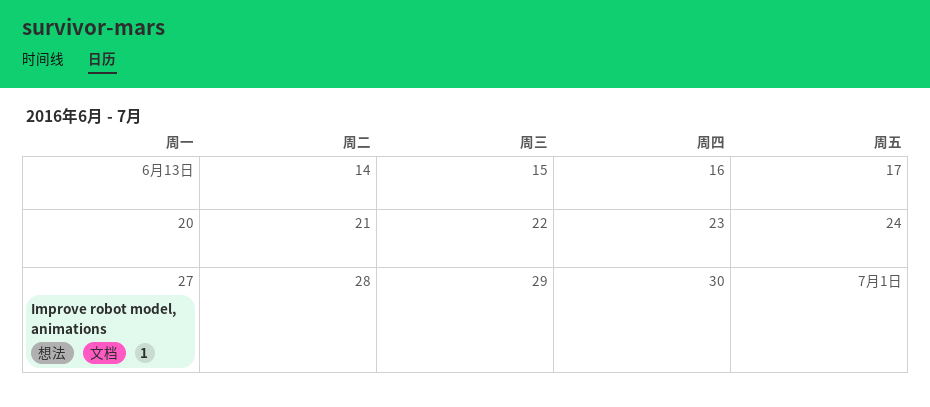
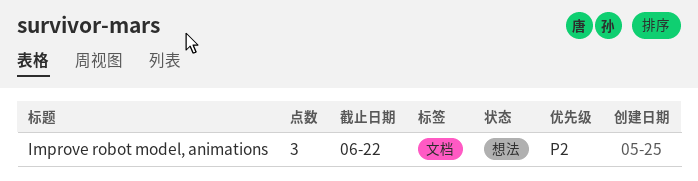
Improve robot model, animations, estimate: 1 -> 3
Improve robot model, animations, due: Jun 27 -> Jun 22

